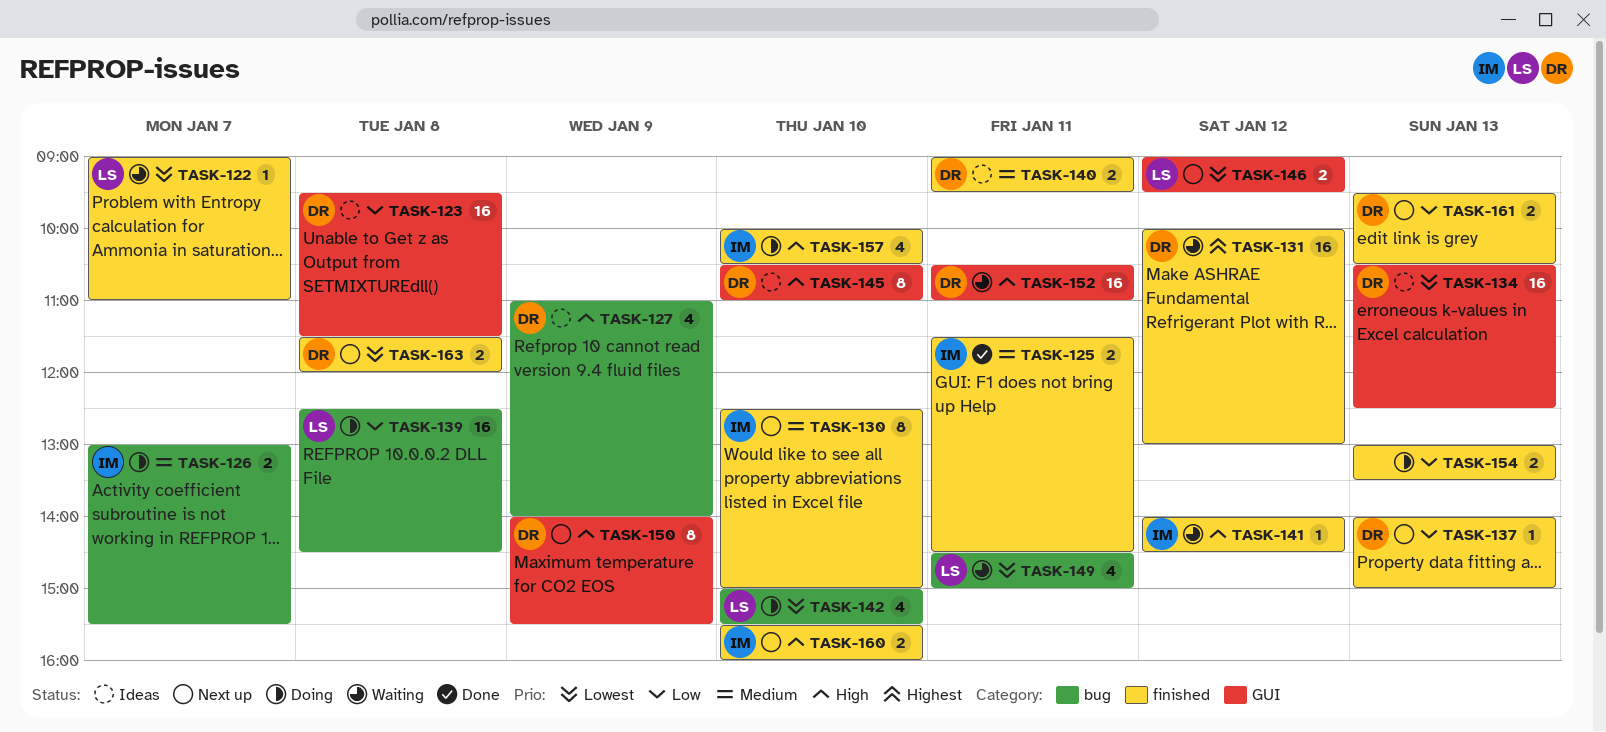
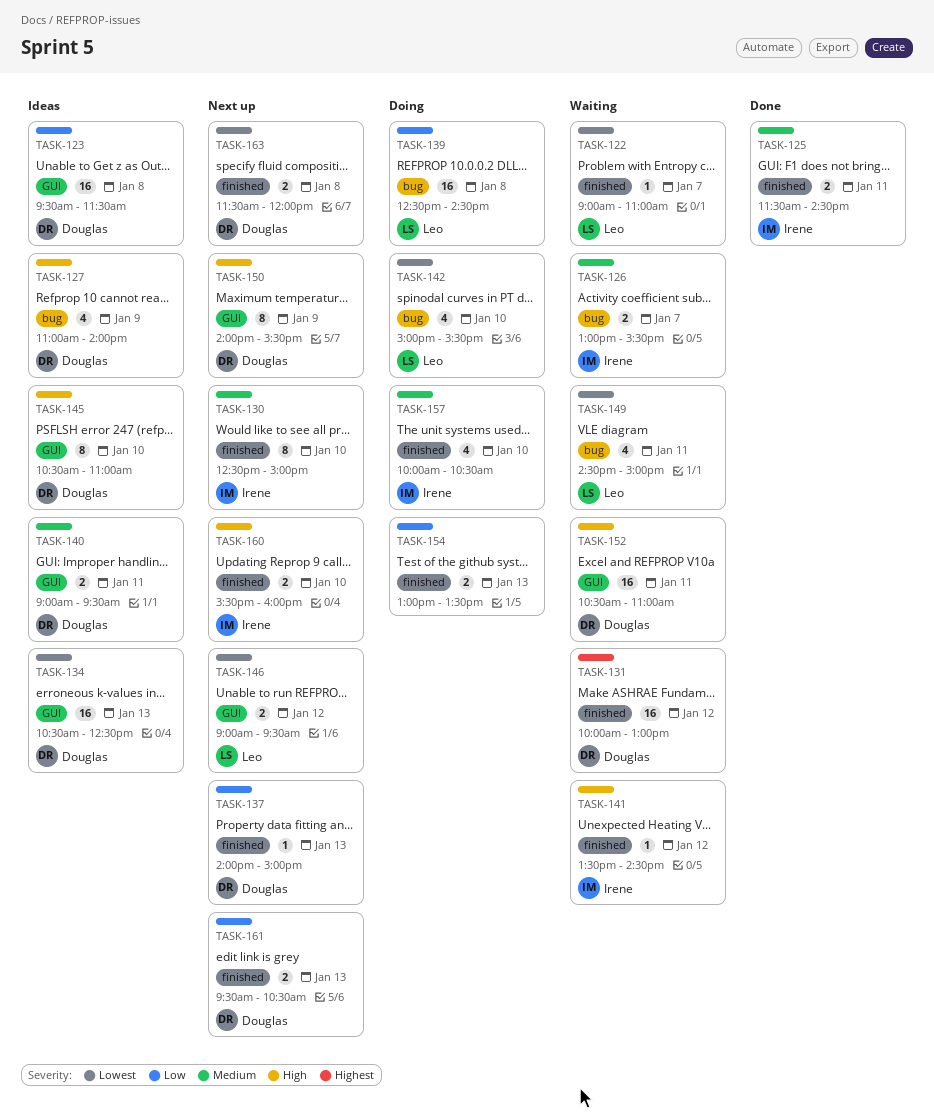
TASK-126, status: Doing -> Waiting
TASK-140, label: finished -> GUI
TASK-141, begins: 14:00 -> 13:30
TASK-157, priority: High -> Medium

